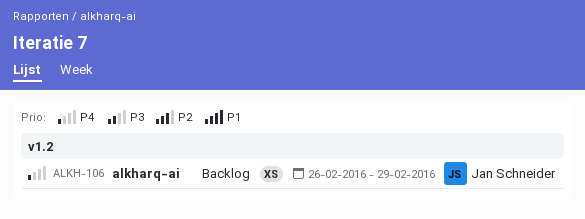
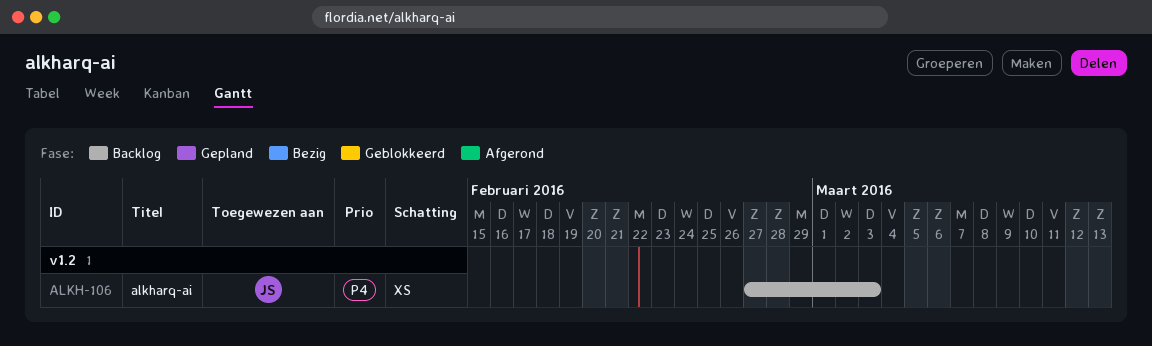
ALKH-106, start: Feb 26 -> Feb 27
ALKH-106, due: Feb 29 -> Mar 3

